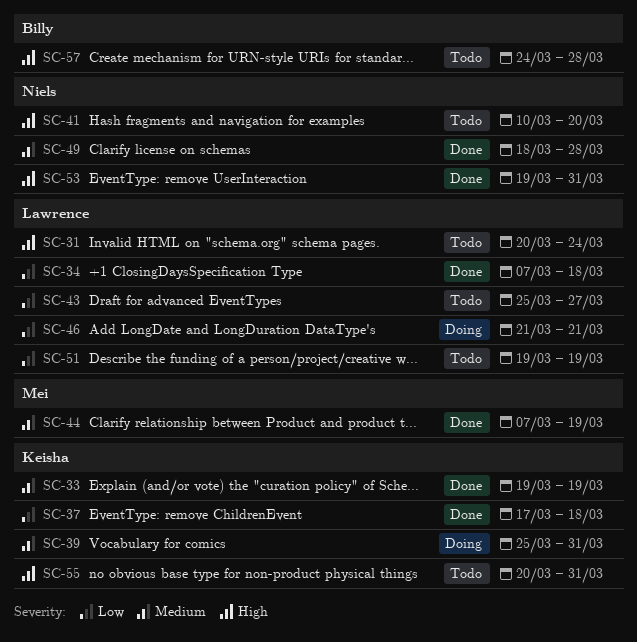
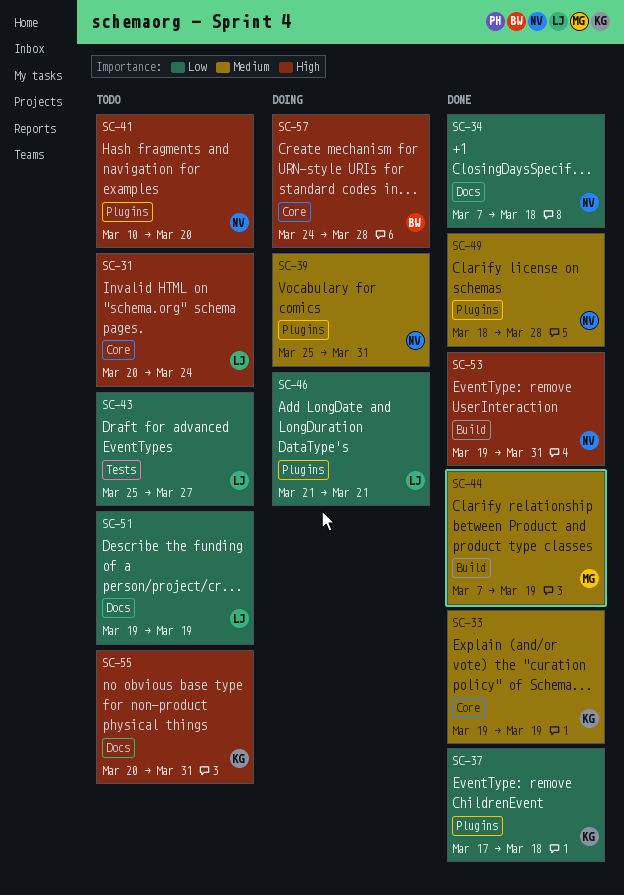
SC-34, owner: Lawrence -> Niels
SC-39, owner: Keisha -> Niels
SC-57, status: Todo -> Doing

